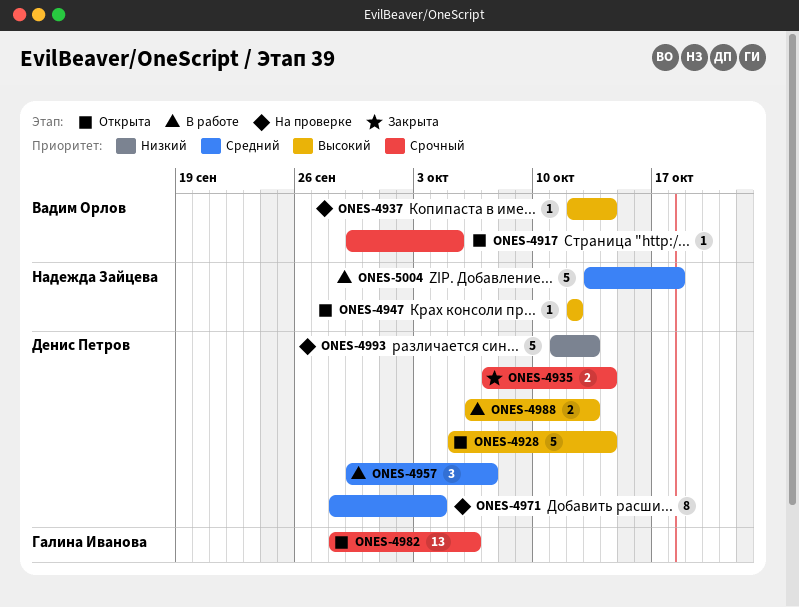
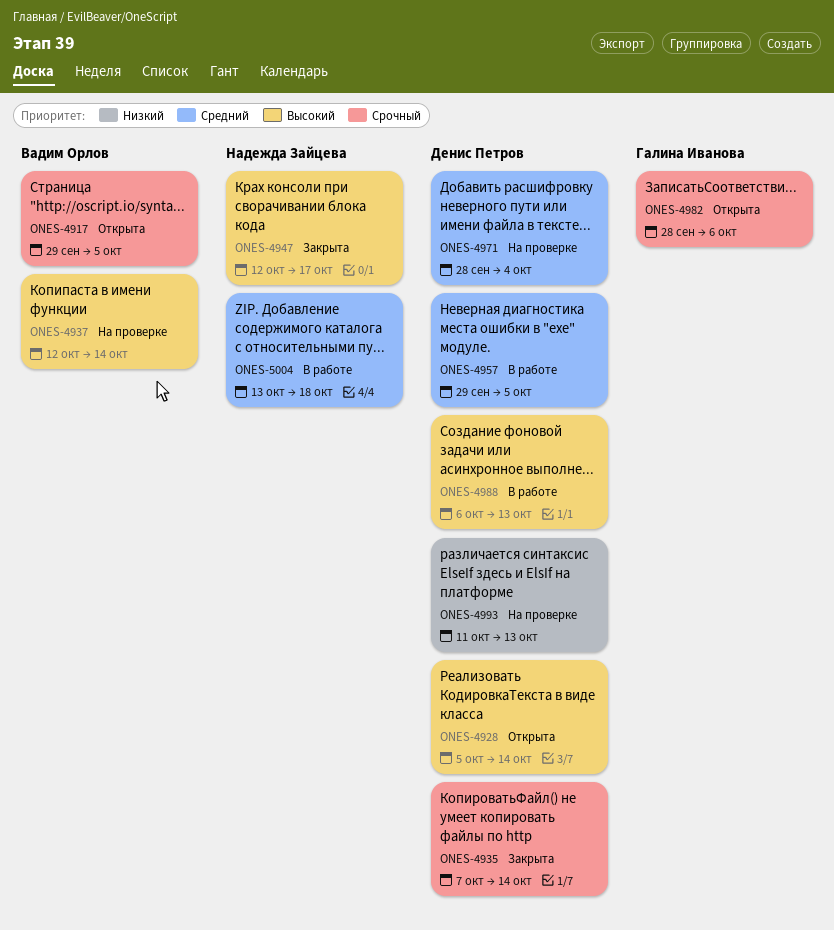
ONES-4947, status: Открыта -> Закрыта
ONES-4947, due: Oct 12 -> Oct 17
ONES-4957, due: Oct 7 -> Oct 5

